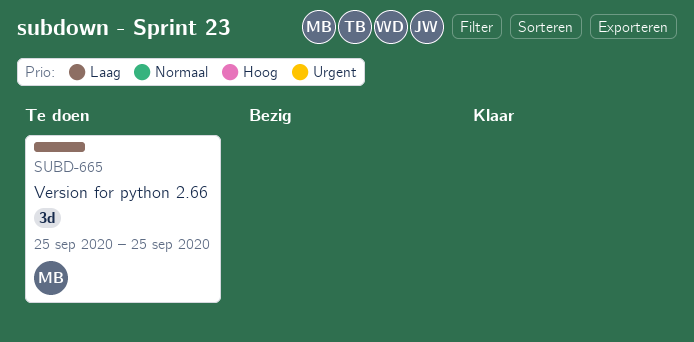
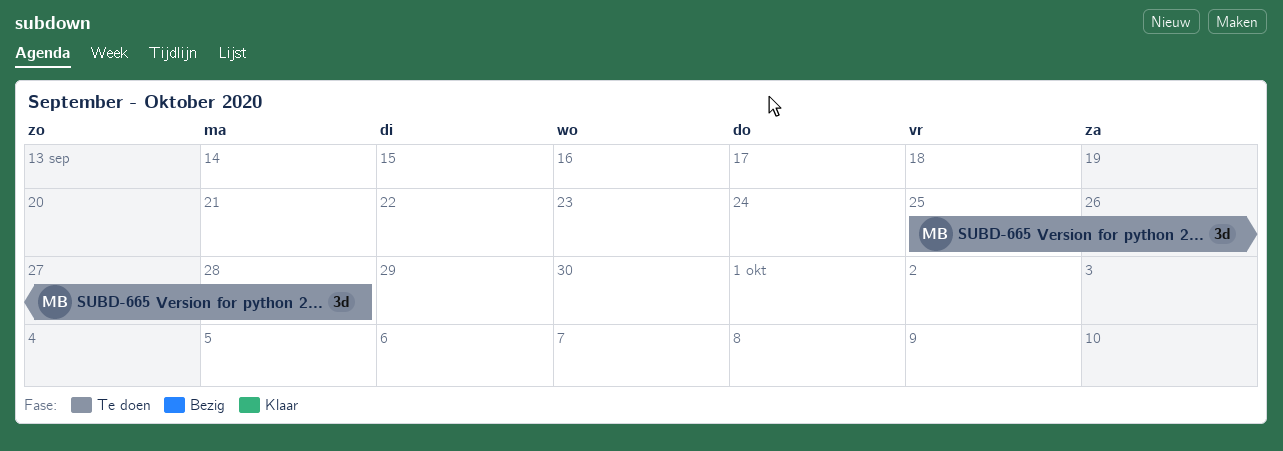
SUBD-665, due: Sep 25 -> Sep 28

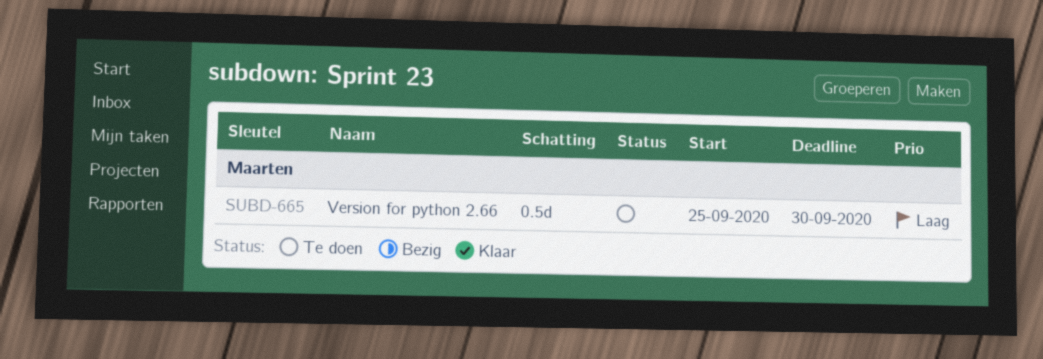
SUBD-665, estimate: 3d -> 0.5d
SUBD-665, due: Sep 28 -> Sep 30

